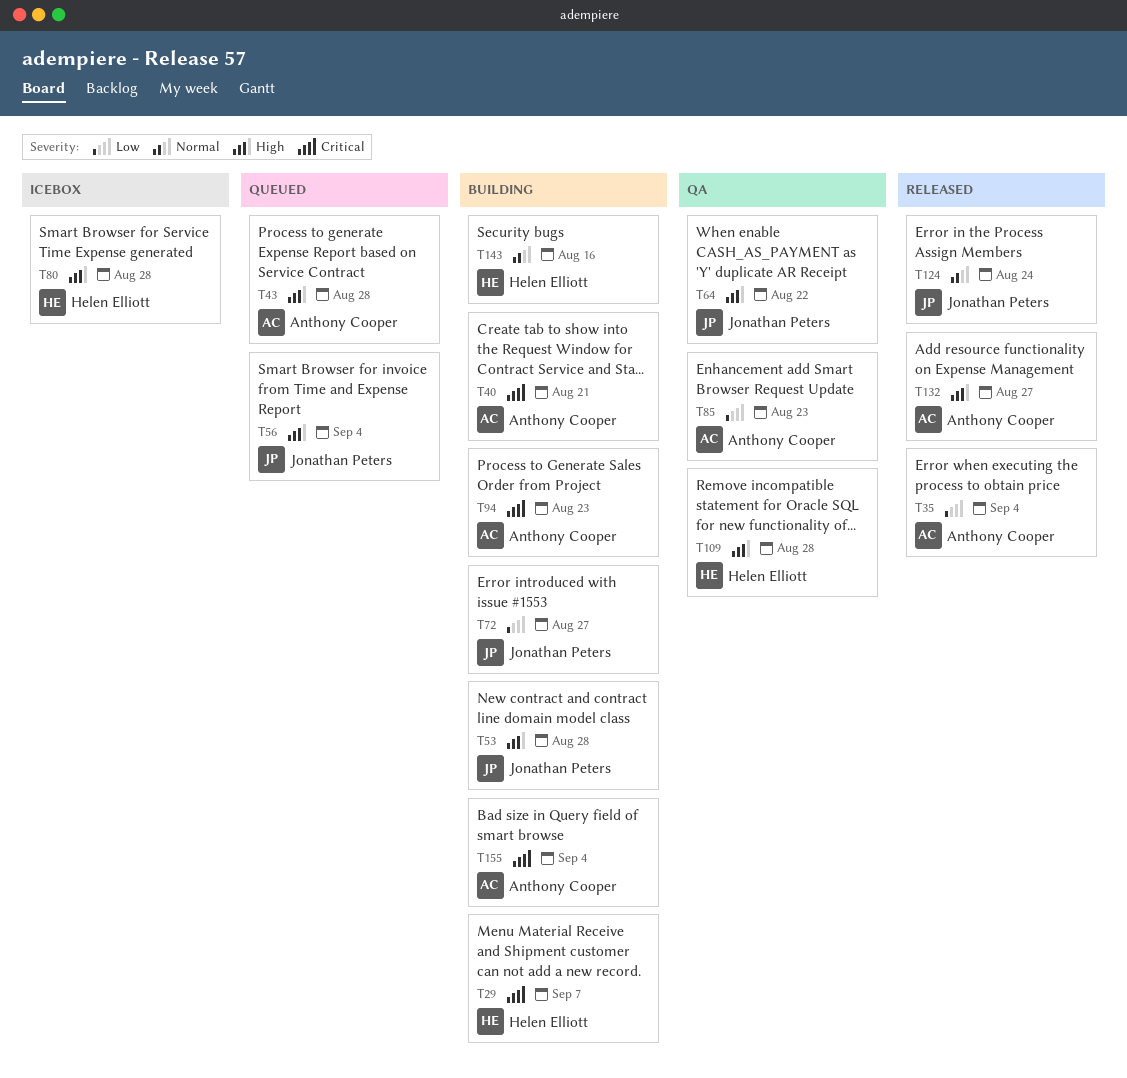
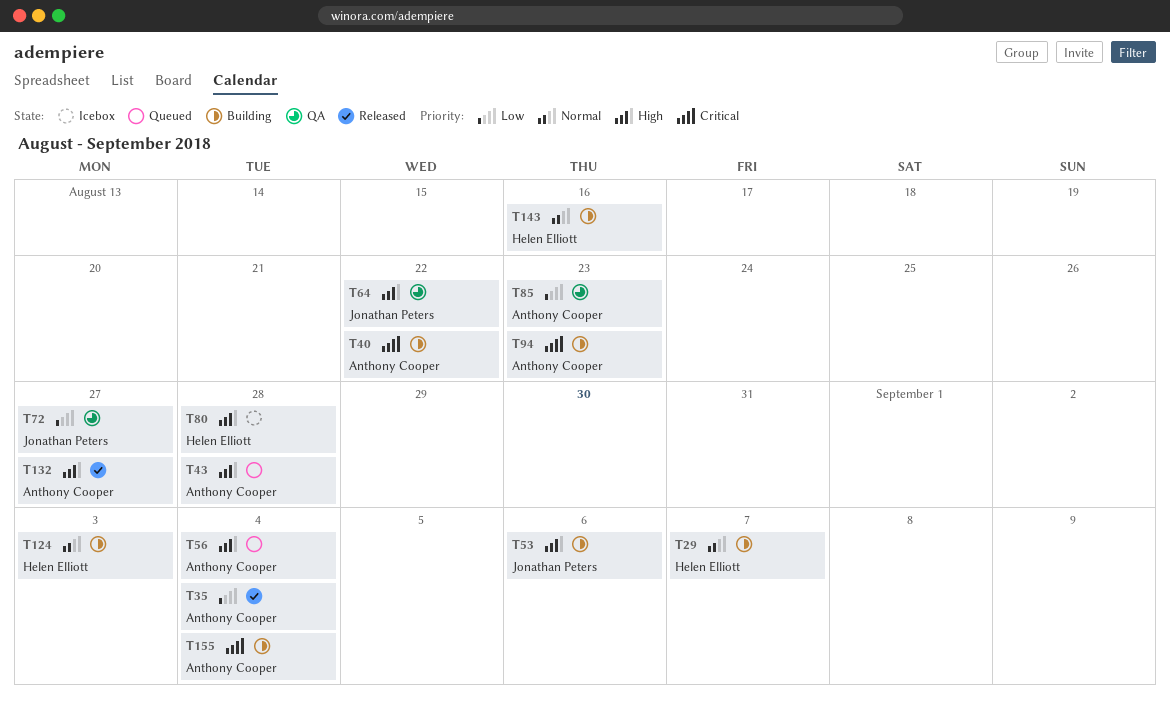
T29, priority: Critical -> Normal
T40, due: Aug 21 -> Aug 22
T53, due: Aug 28 -> Sep 6
T56, owner: Jonathan Peters -> Anthony Cooper
T72, status: Building -> QA
T109: present -> none
T124, status: Released -> Building
T124, owner: Jonathan Peters -> Helen Elliott
T124, due: Aug 24 -> Sep 3

